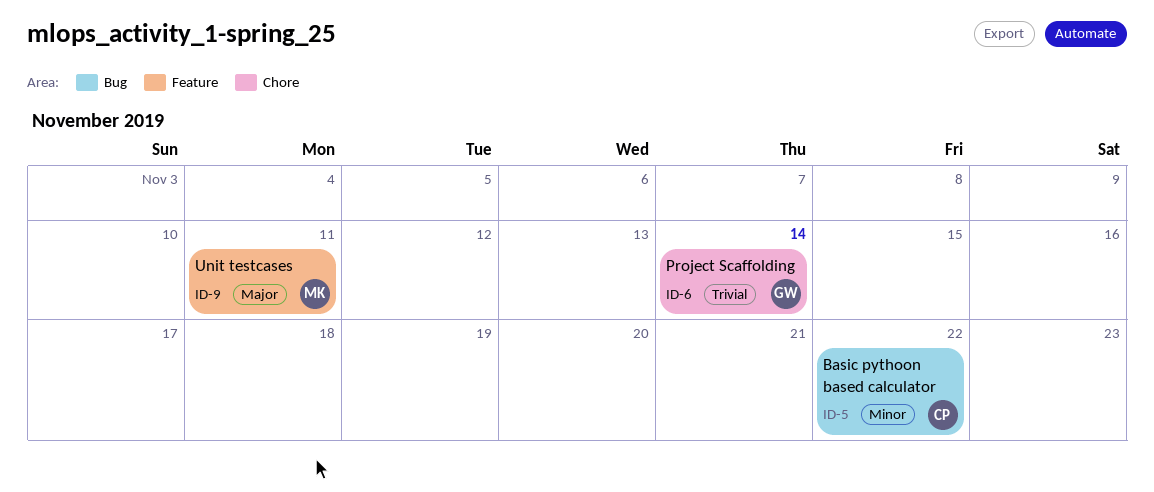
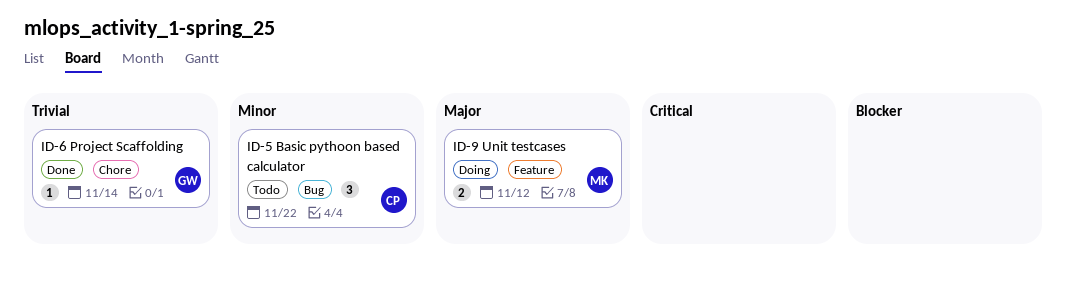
ID-9, due: Nov 11 -> Nov 12

